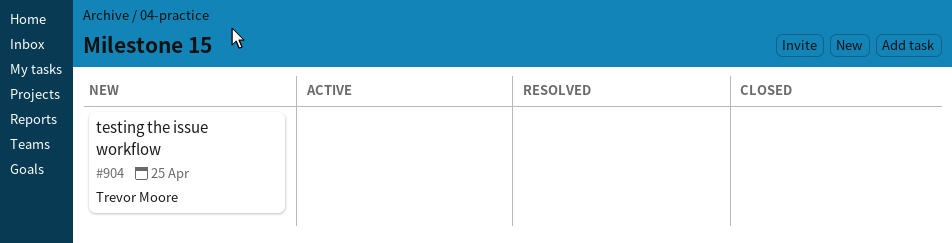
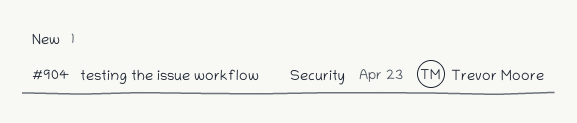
#904, due: Apr 25 -> Apr 23

